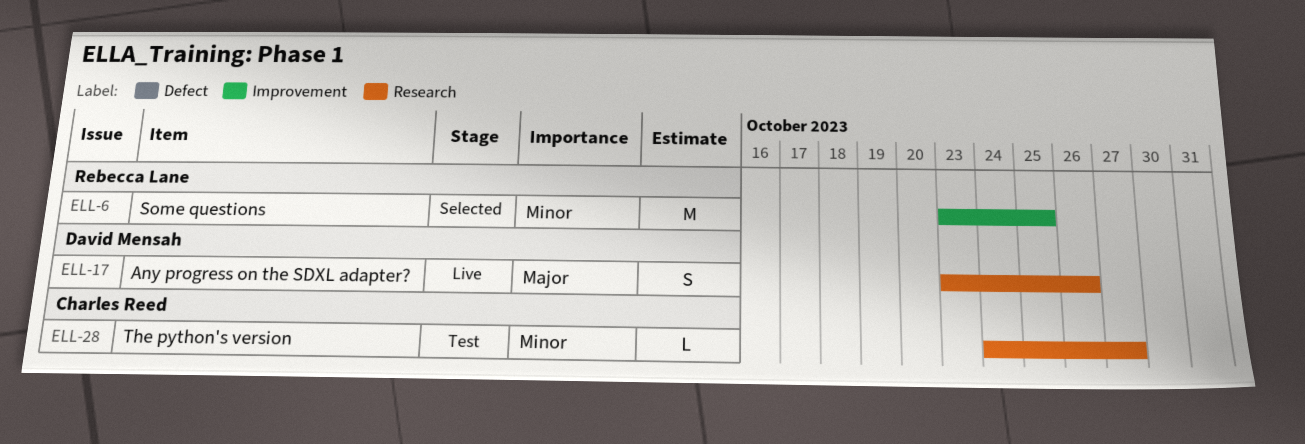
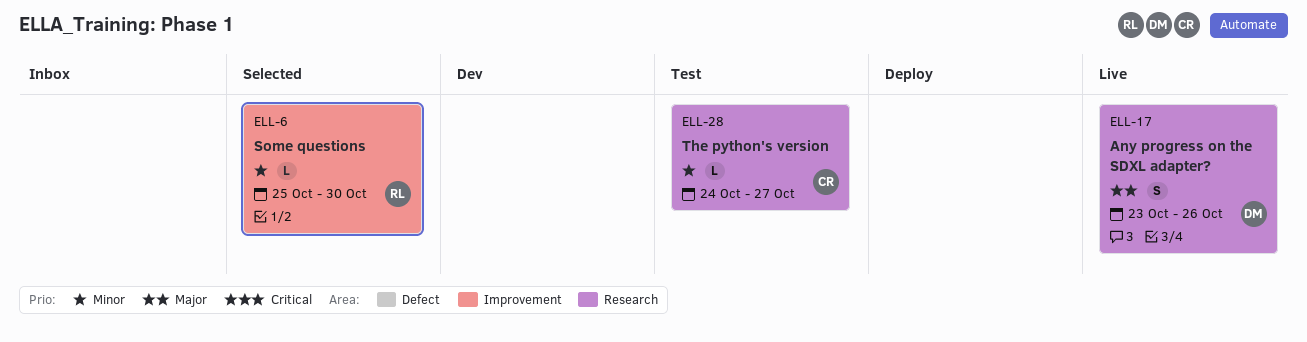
ELL-6, estimate: M -> L
ELL-6, start: Oct 23 -> Oct 25
ELL-6, due: Oct 25 -> Oct 30

